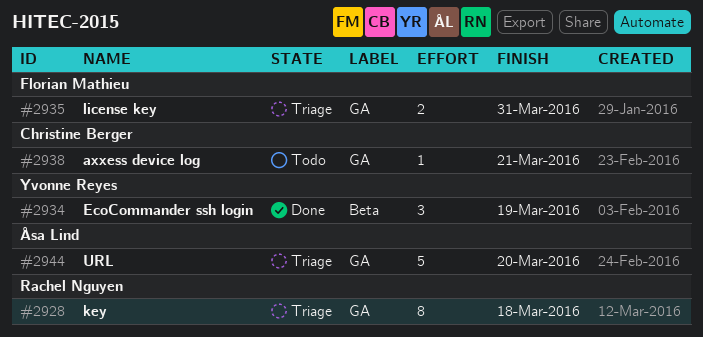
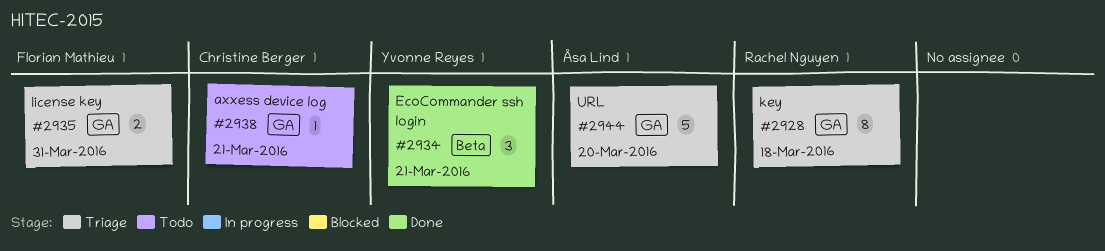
#2934, due: Mar 19 -> Mar 21

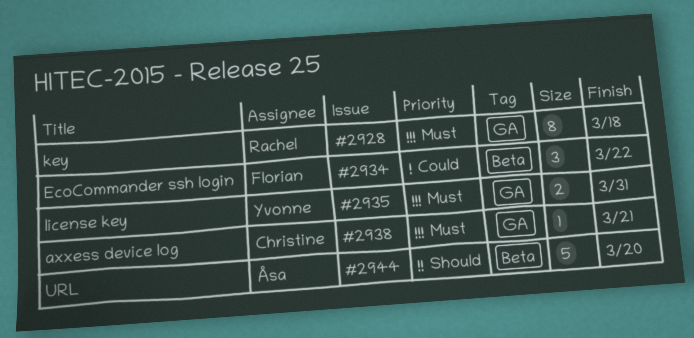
#2934, owner: Yvonne Reyes -> Florian Mathieu
#2934, due: Mar 21 -> Mar 22
#2935, owner: Florian Mathieu -> Yvonne Reyes
#2944, label: GA -> Beta

